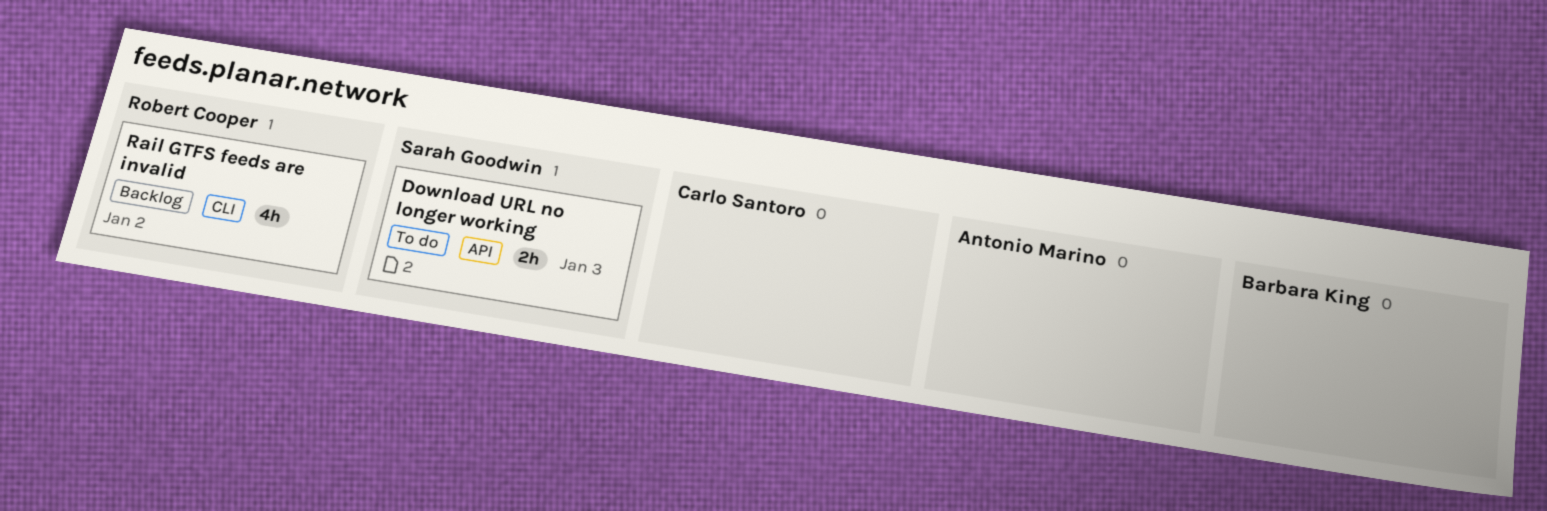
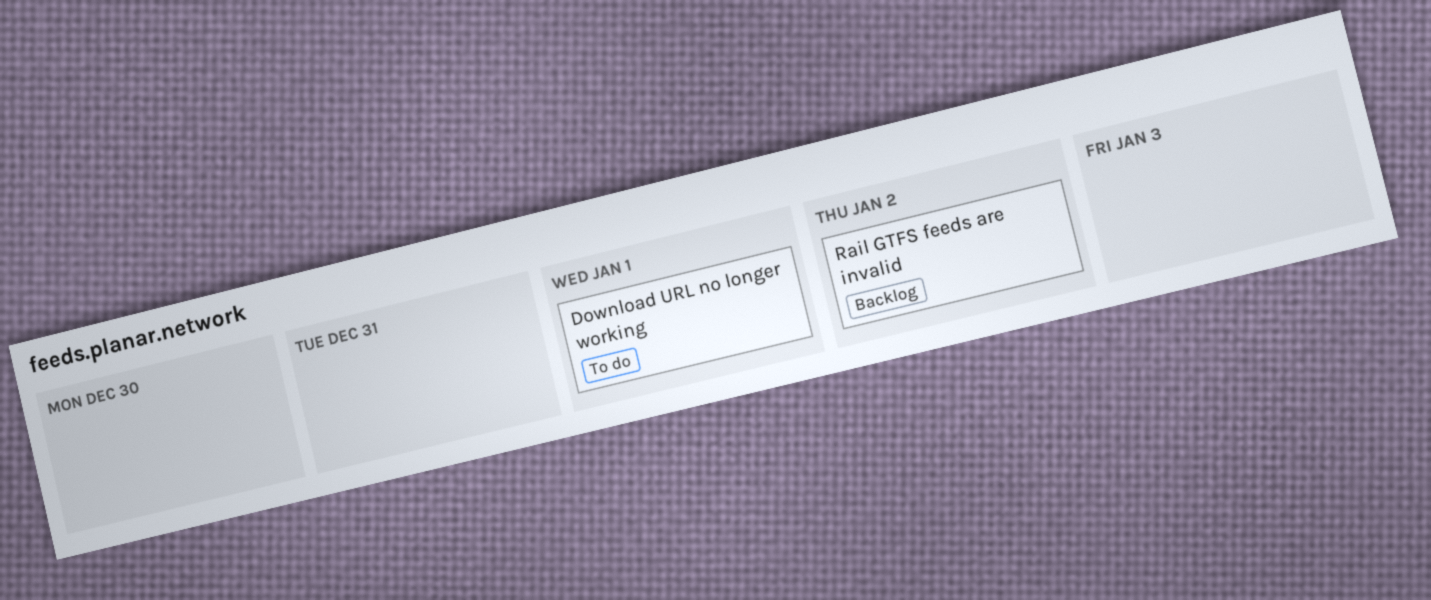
Download URL no longer working, due: Jan 3 -> Jan 1

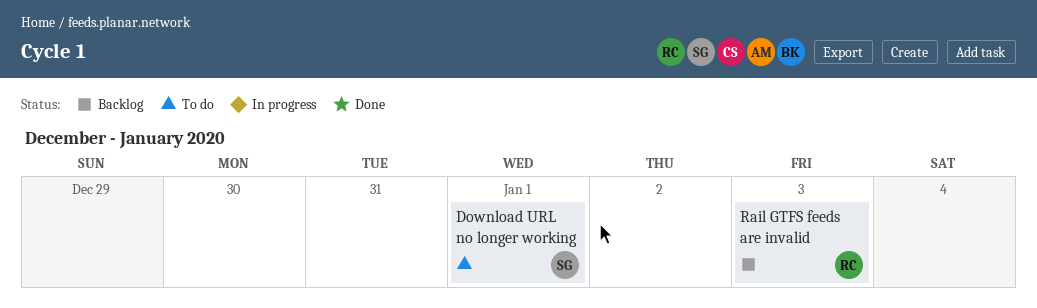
Rail GTFS feeds are invalid, due: Jan 2 -> Jan 3

